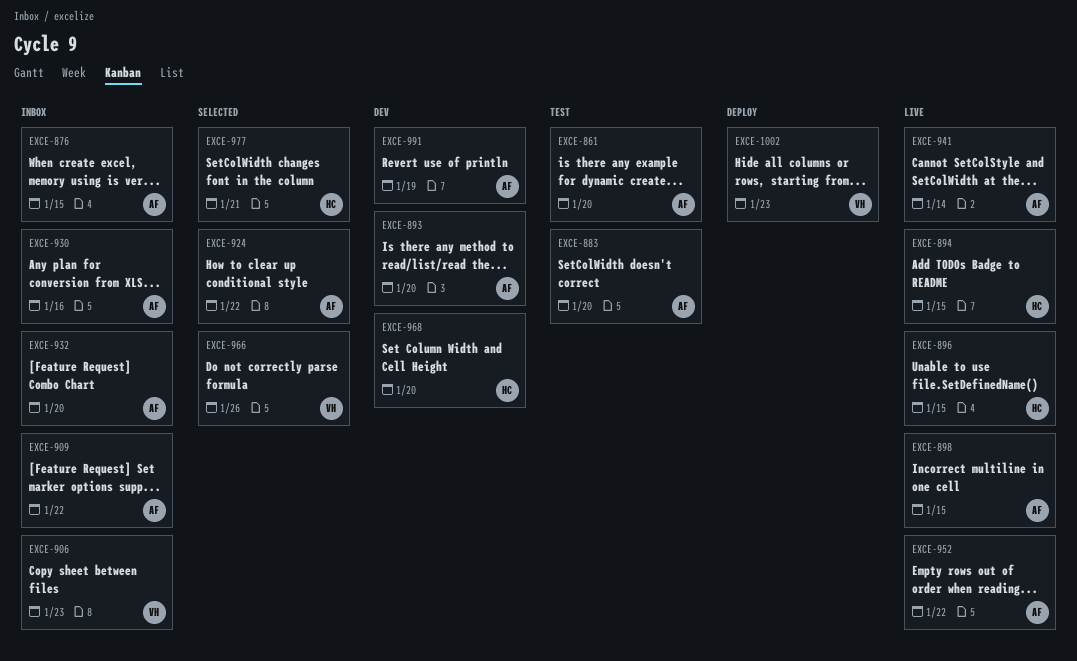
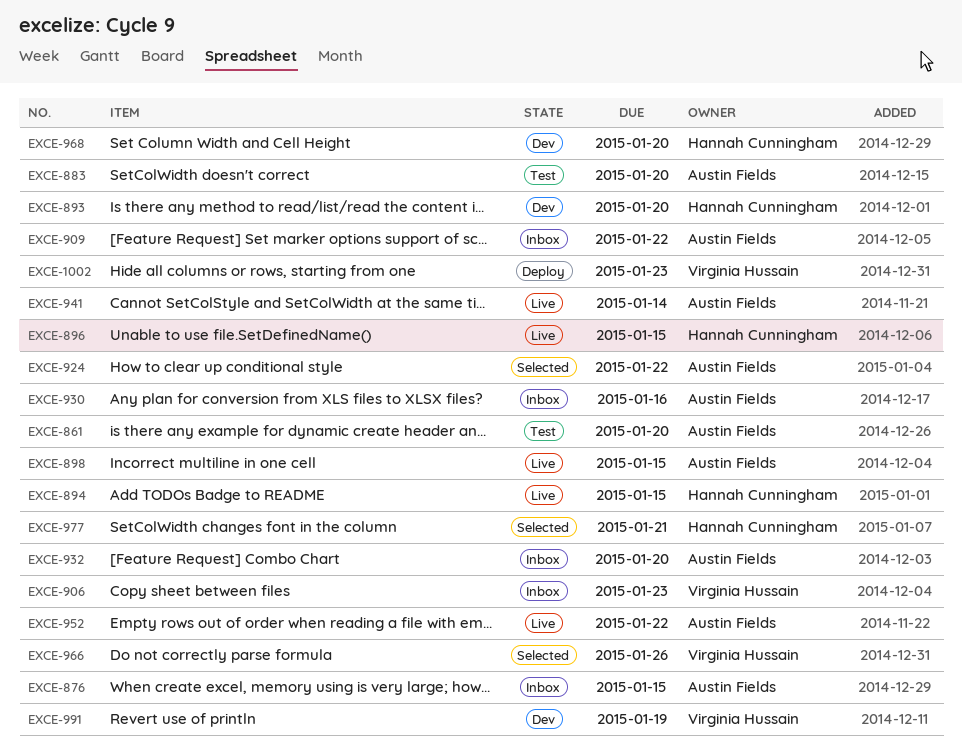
EXCE-893, owner: Austin Fields -> Hannah Cunningham
EXCE-991, owner: Austin Fields -> Virginia Hussain

